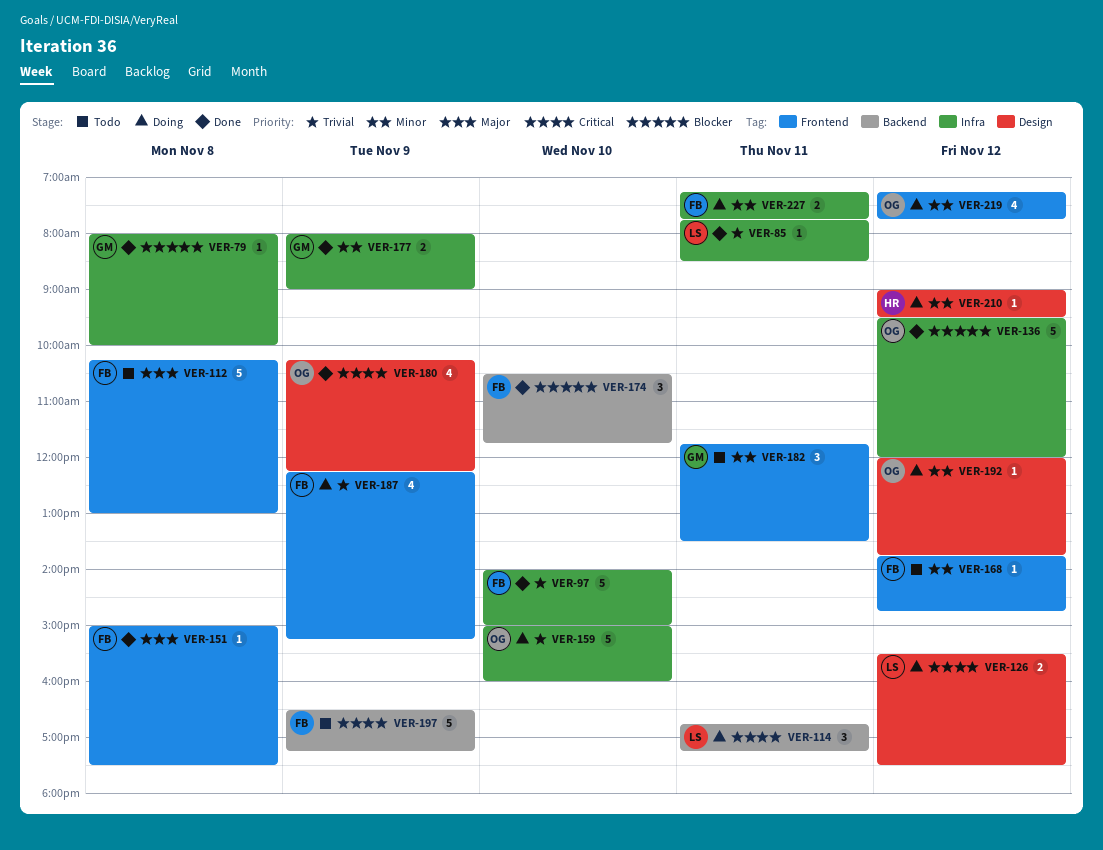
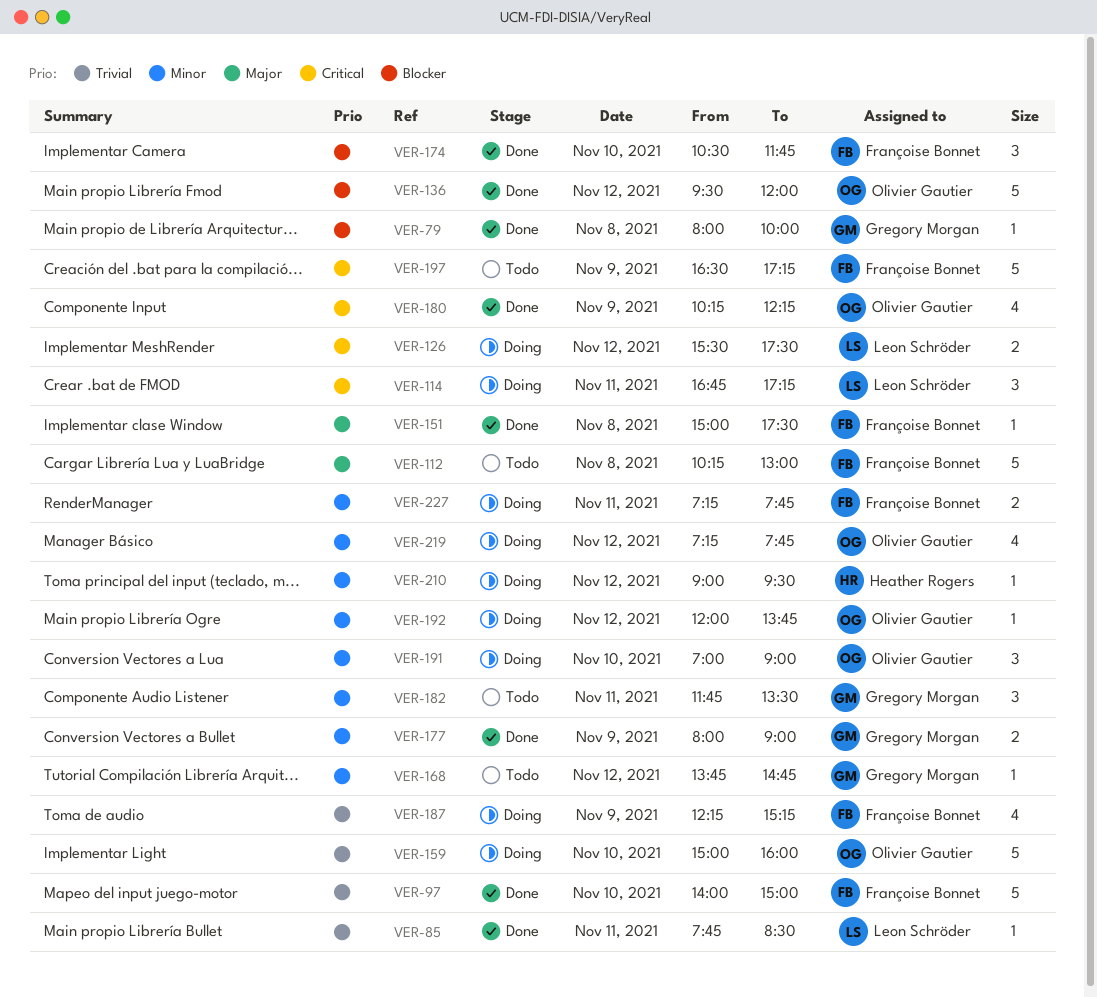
VER-168, owner: Françoise Bonnet -> Gregory Morgan
VER-191: none -> present

